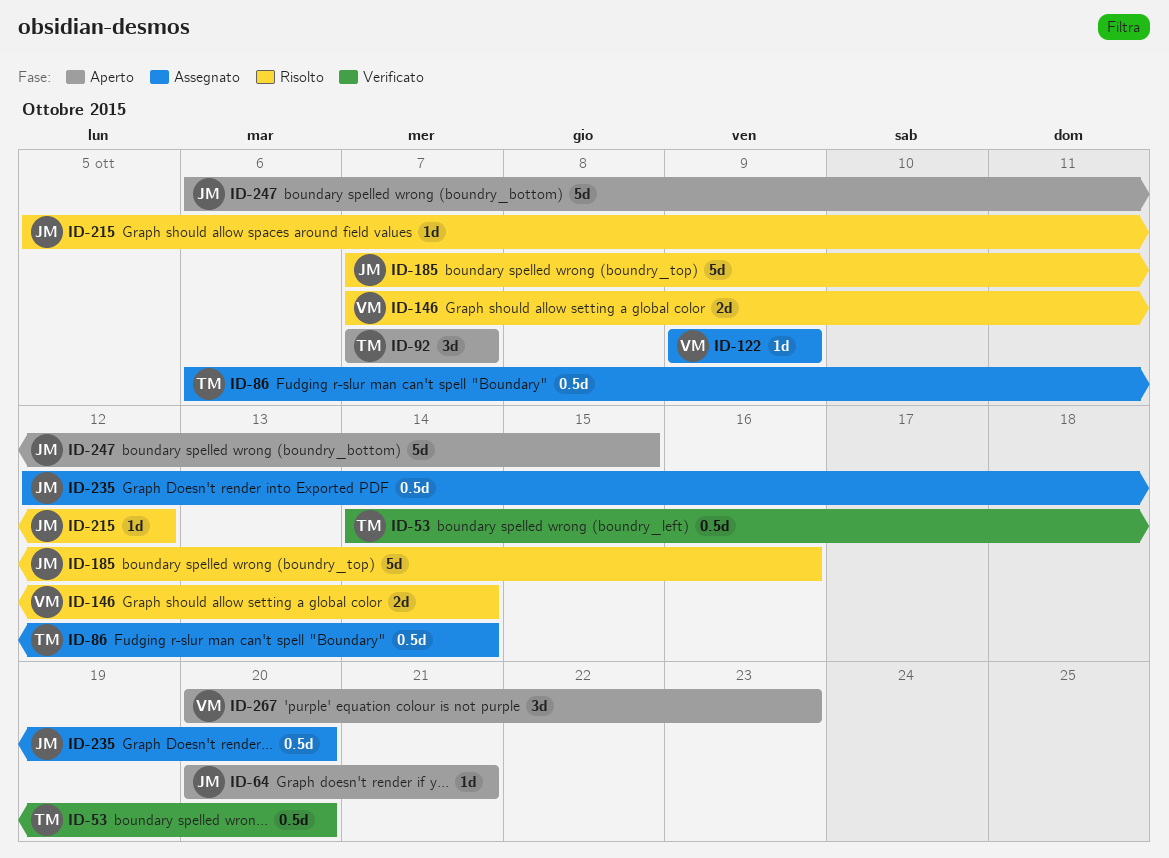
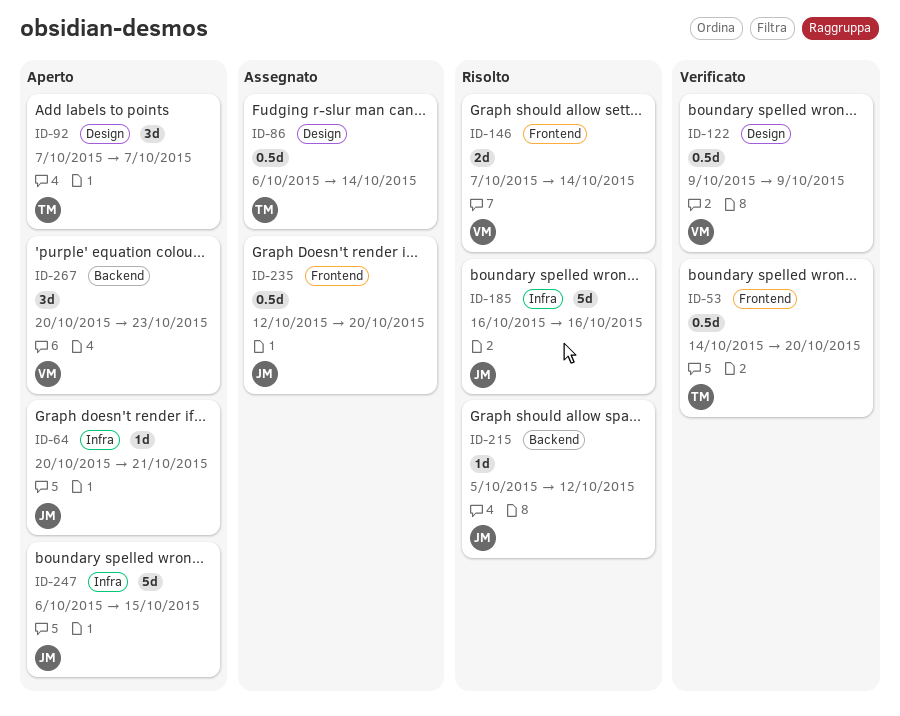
ID-122, status: Assegnato -> Verificato
ID-122, estimate: 1d -> 0.5d
ID-185, start: Oct 7 -> Oct 16

